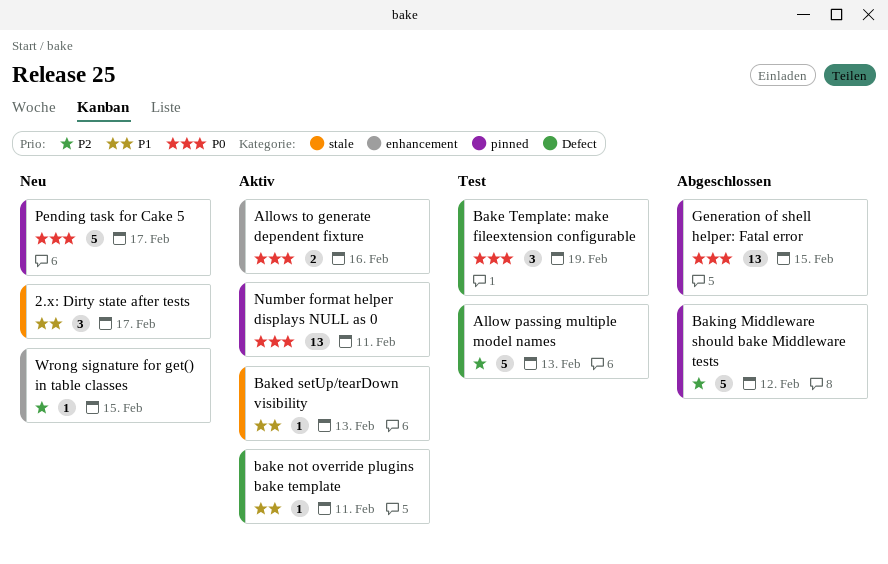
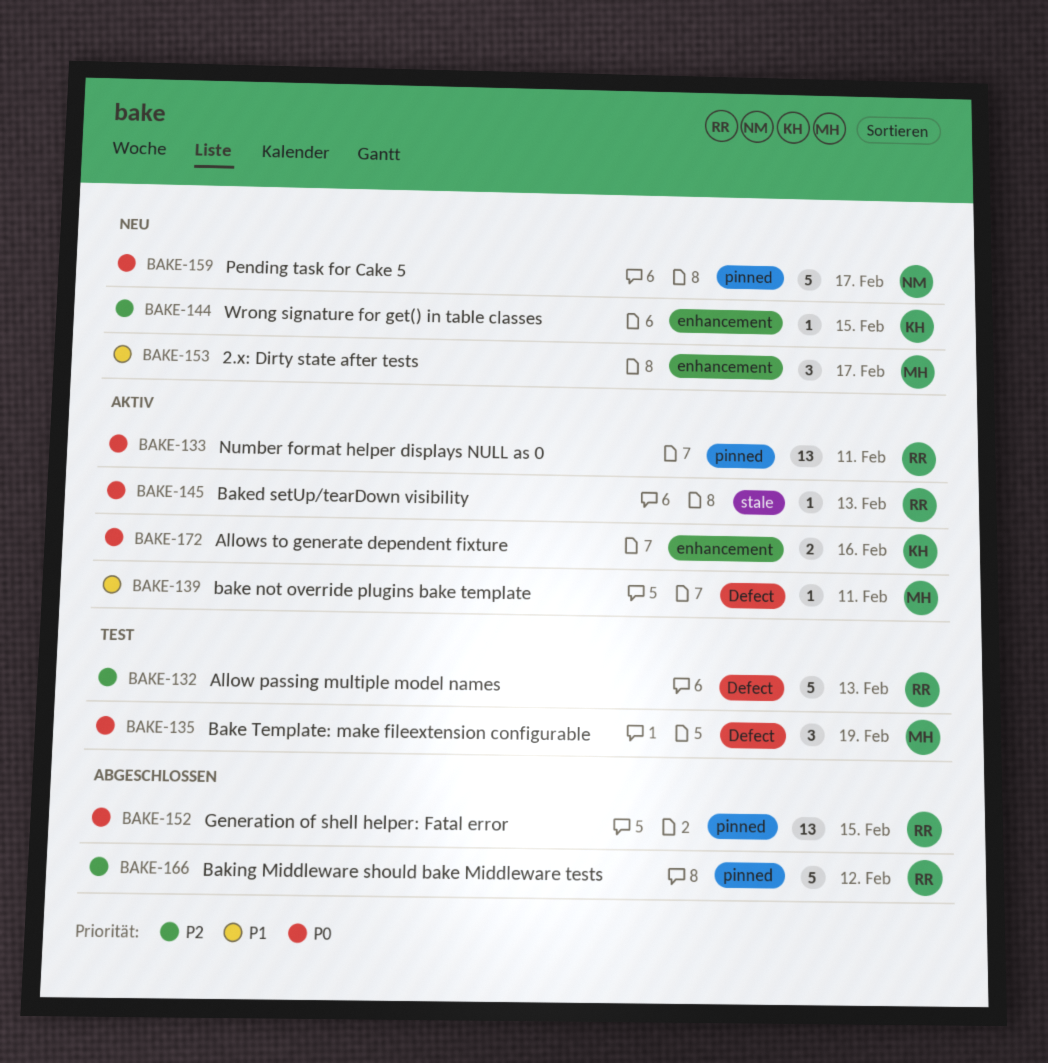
2.x: Dirty state after tests, label: stale -> enhancement
Baked setUp/tearDown visibility, priority: P1 -> P0

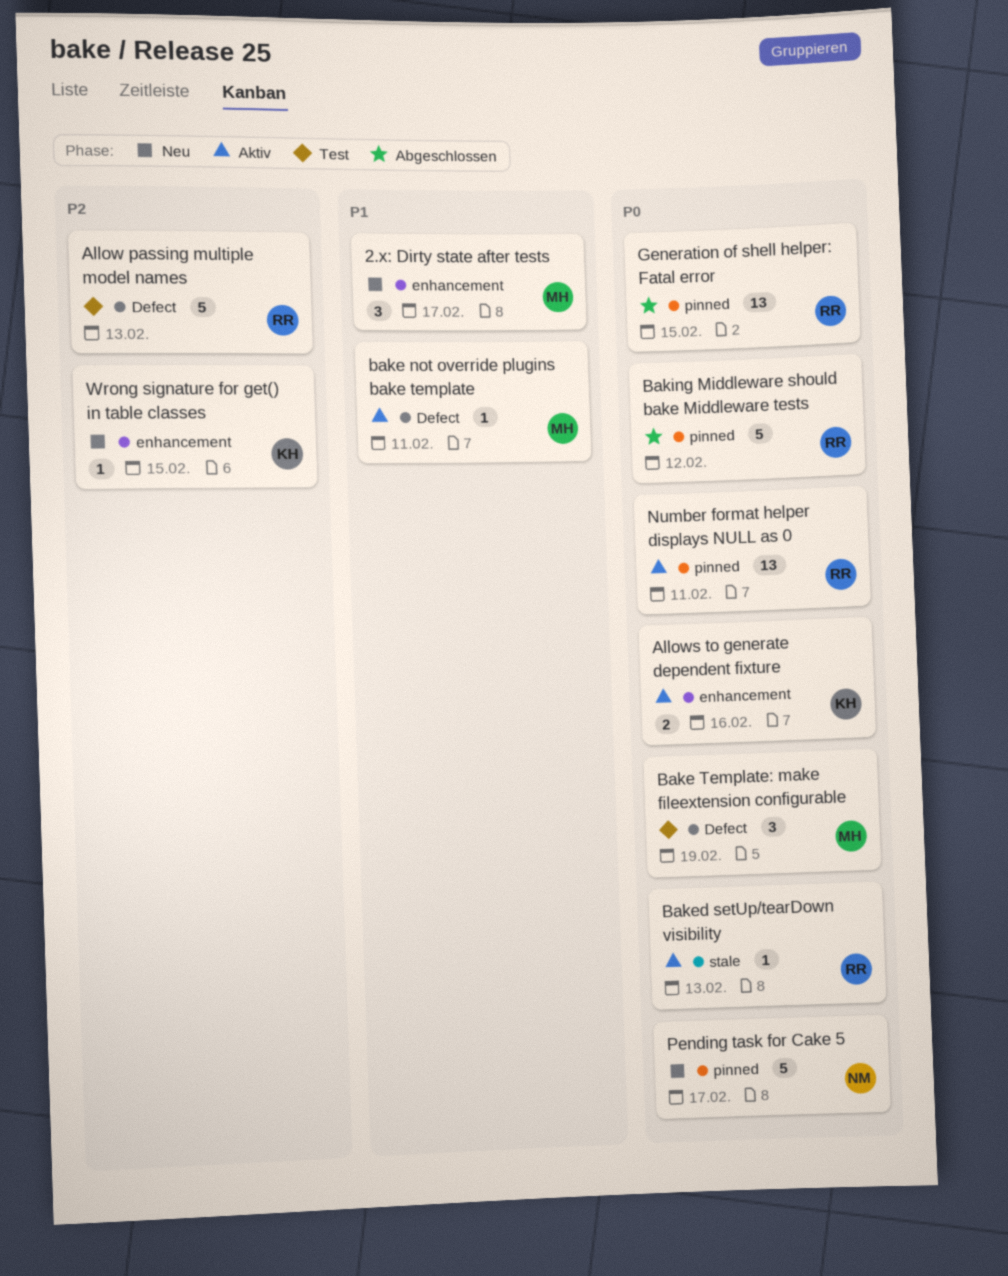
Baking Middleware should bake Middleware tests, priority: P2 -> P0

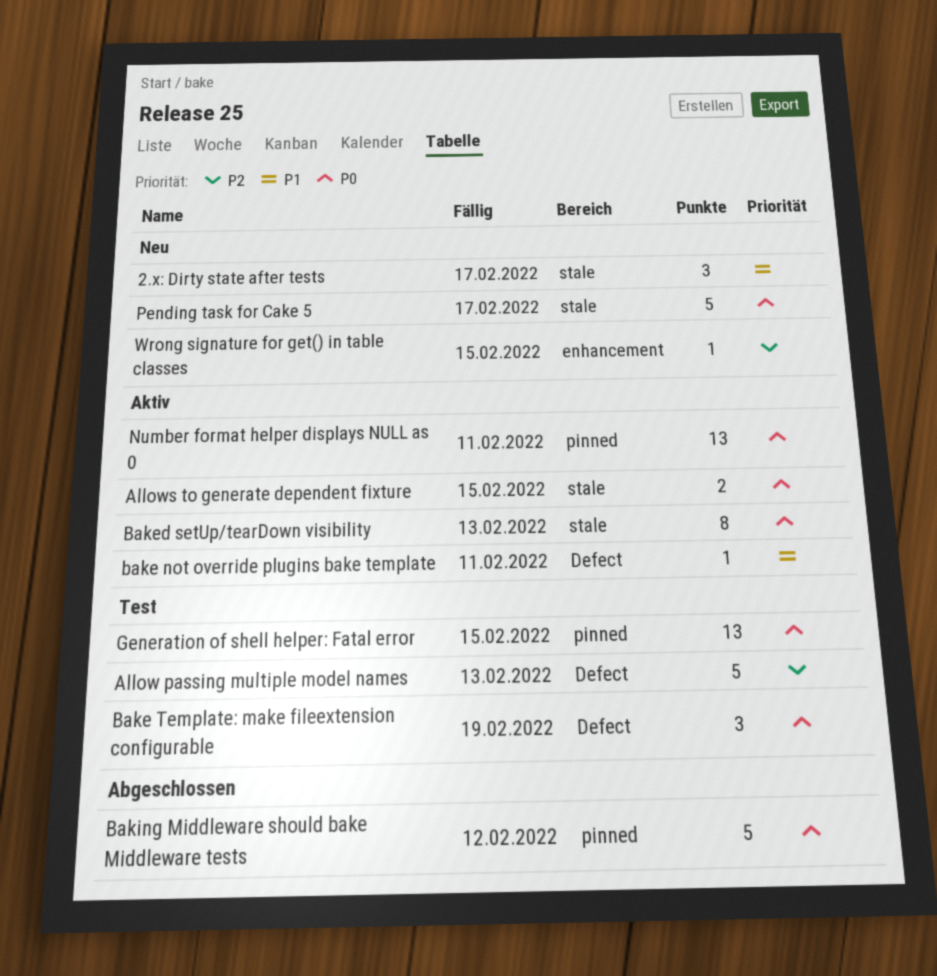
2.x: Dirty state after tests, label: enhancement -> stale
Allows to generate dependent fixture, label: enhancement -> stale
Allows to generate dependent fixture, due: Feb 16 -> Feb 15
Baked setUp/tearDown visibility, estimate: 1 -> 8
Generation of shell helper: Fatal error, status: Abgeschlossen -> Test
Pending task for Cake 5, label: pinned -> stale

